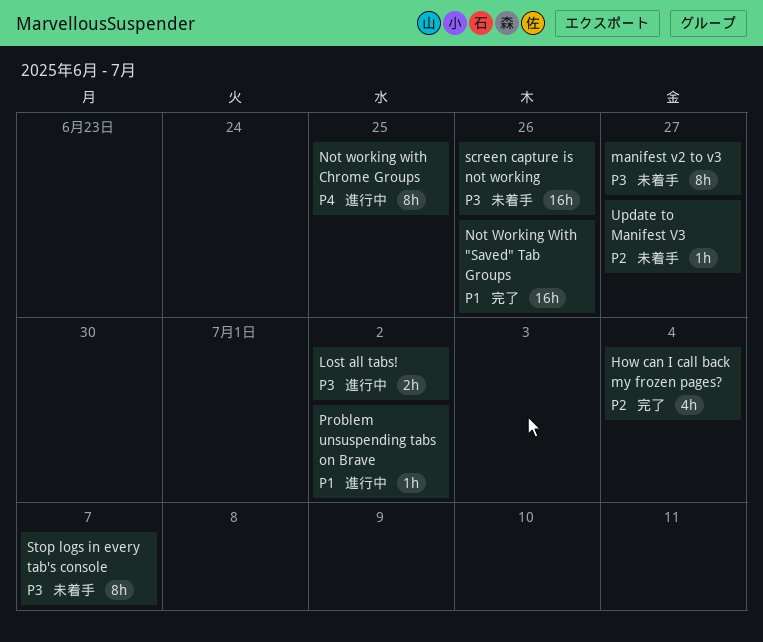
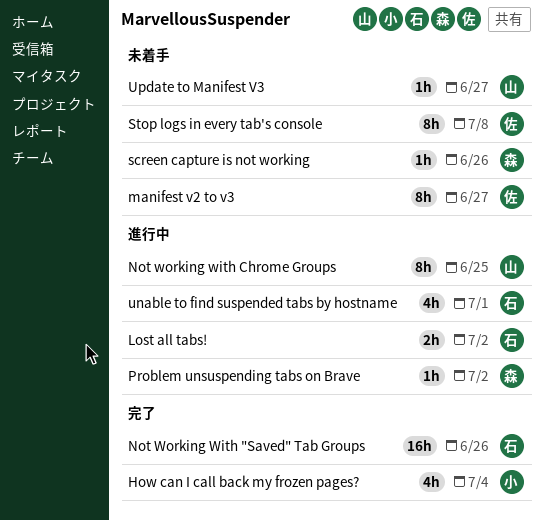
screen capture is not working, estimate: 16h -> 1h
Stop logs in every tab's console, due: Jul 7 -> Jul 8
unable to find suspended tabs by hostname: none -> present

